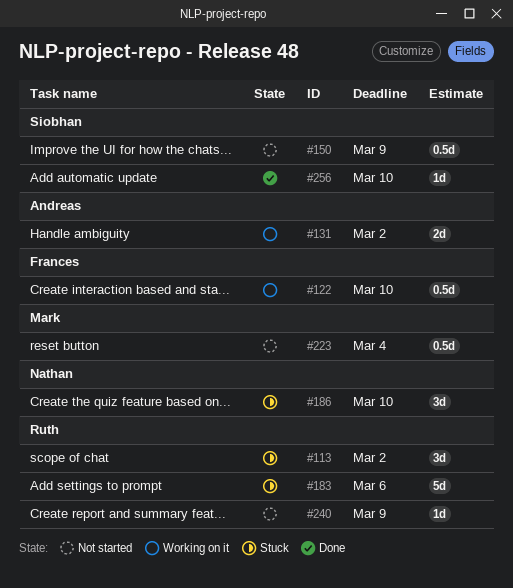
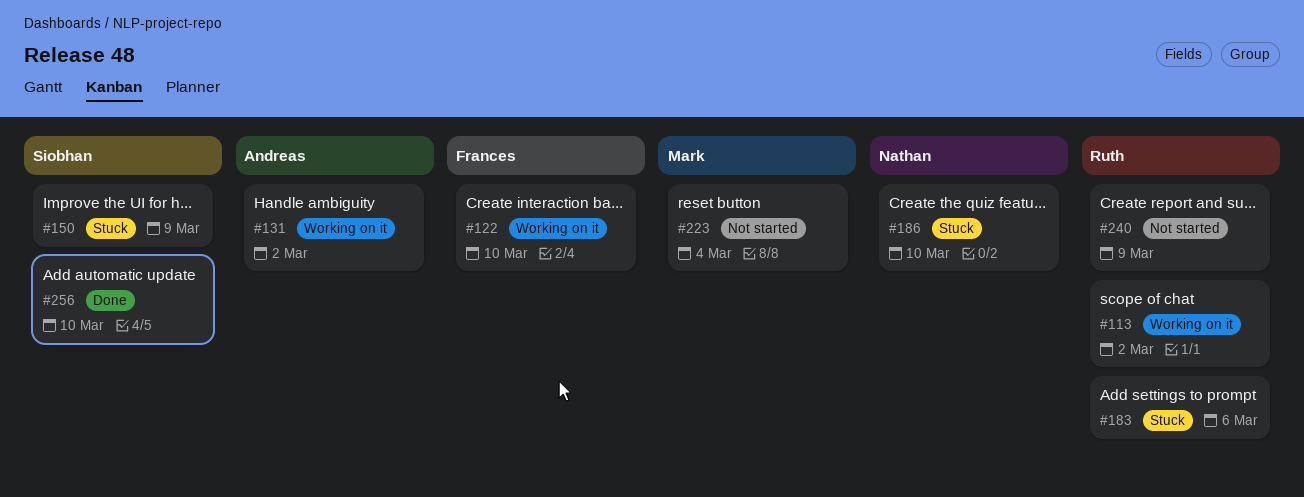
#113, status: Stuck -> Working on it
#150, status: Not started -> Stuck

